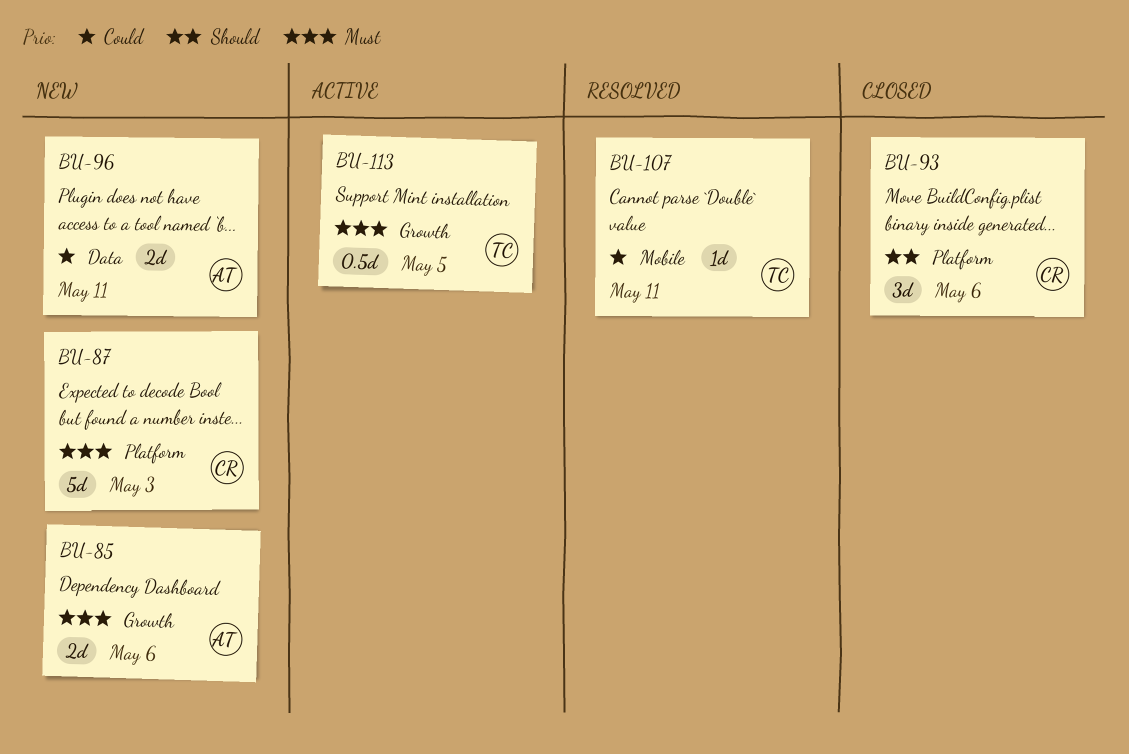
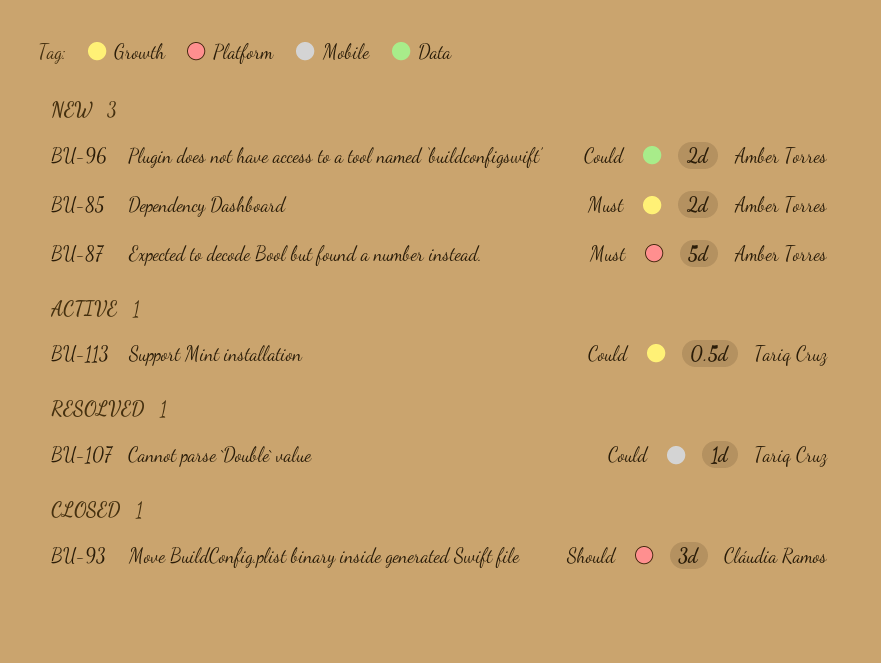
BU-87, owner: Cláudia Ramos -> Amber Torres
BU-113, priority: Must -> Could

